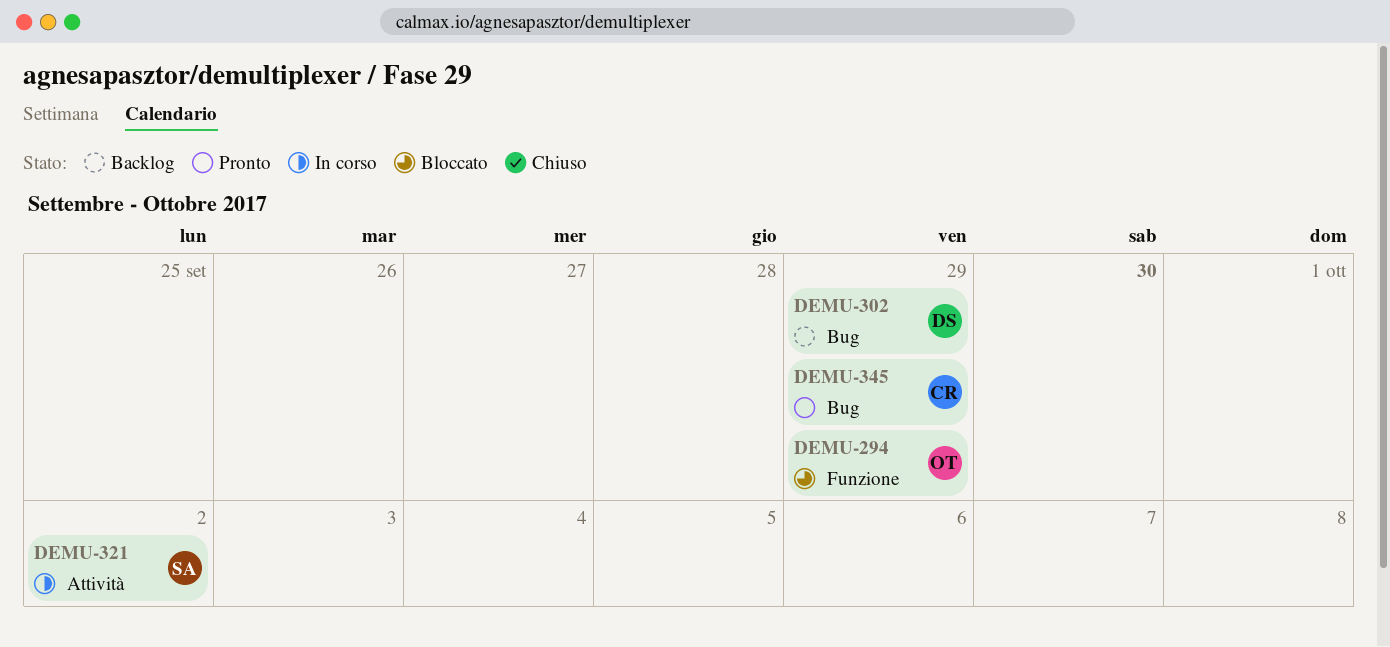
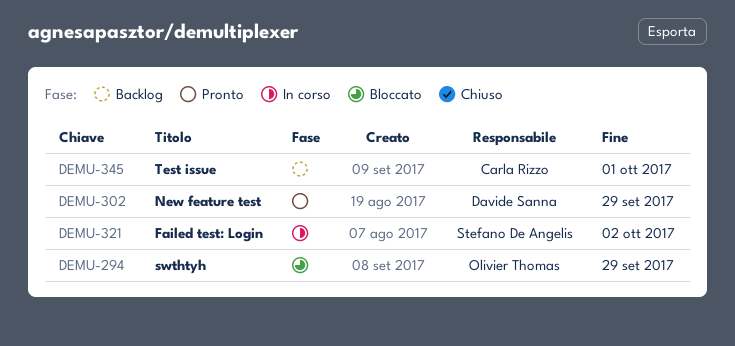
DEMU-302, status: Backlog -> Pronto
DEMU-345, status: Pronto -> Backlog
DEMU-345, due: Sep 29 -> Oct 1

